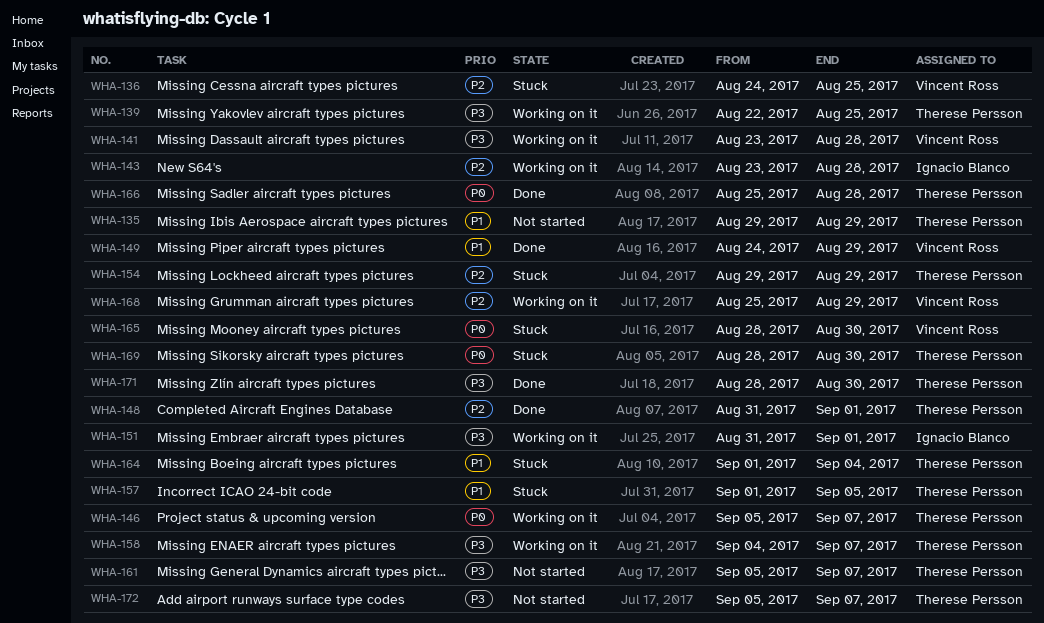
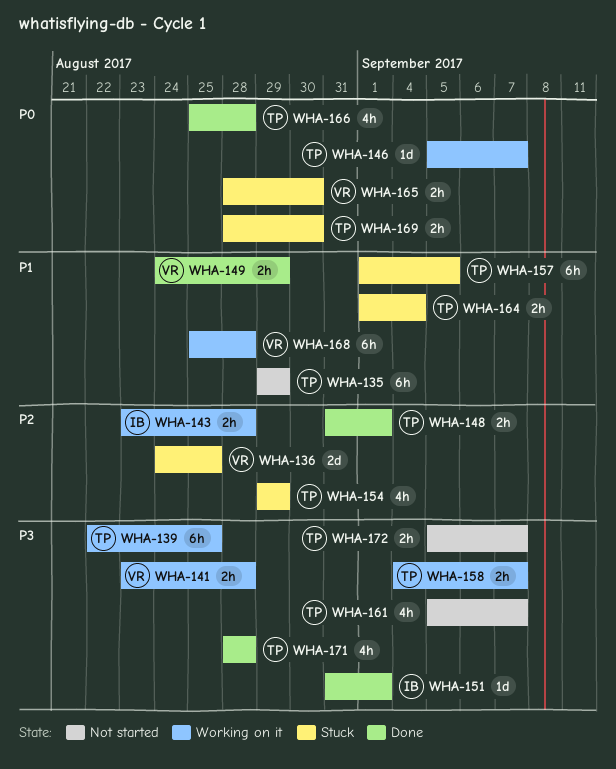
WHA-151, status: Working on it -> Done
WHA-168, priority: P2 -> P1
WHA-168, due: Aug 29 -> Aug 28
WHA-171, due: Aug 30 -> Aug 28

